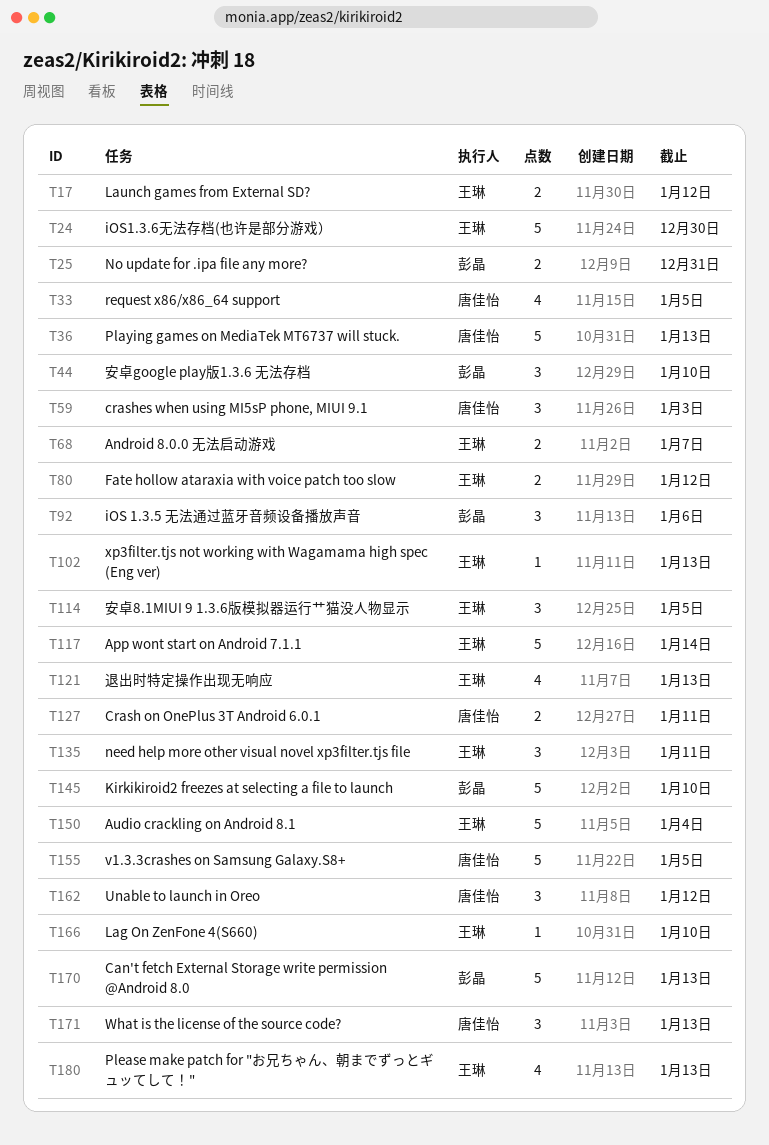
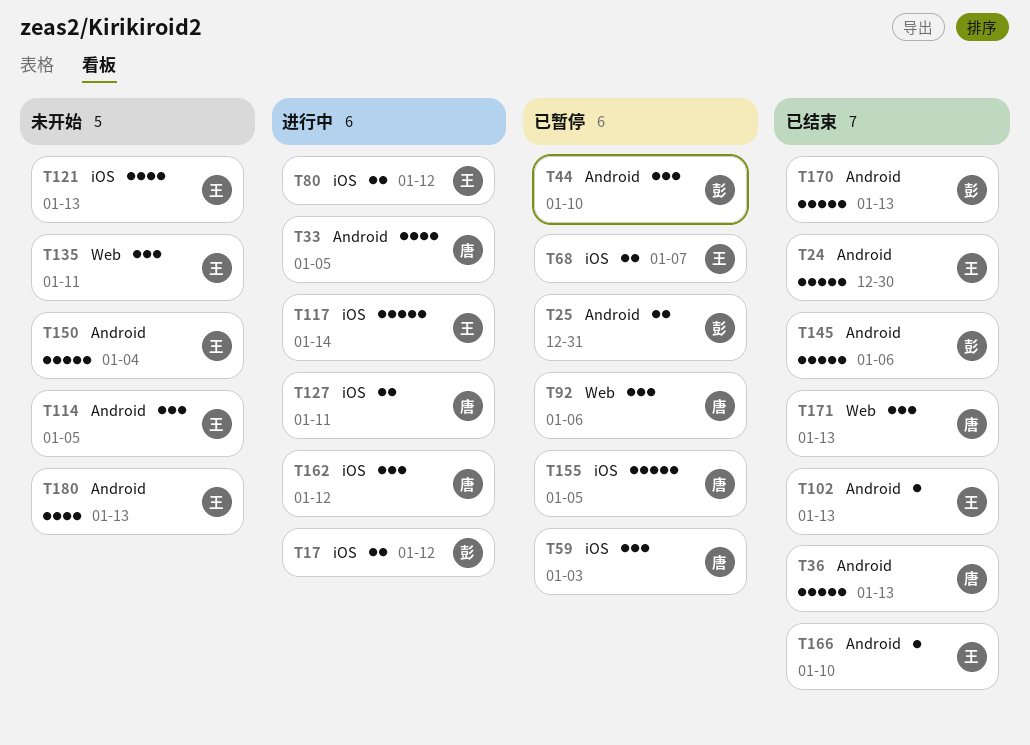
T17, owner: 王琳 -> 彭晶
T92, owner: 彭晶 -> 唐佳怡
T145, due: Jan 10 -> Jan 6

